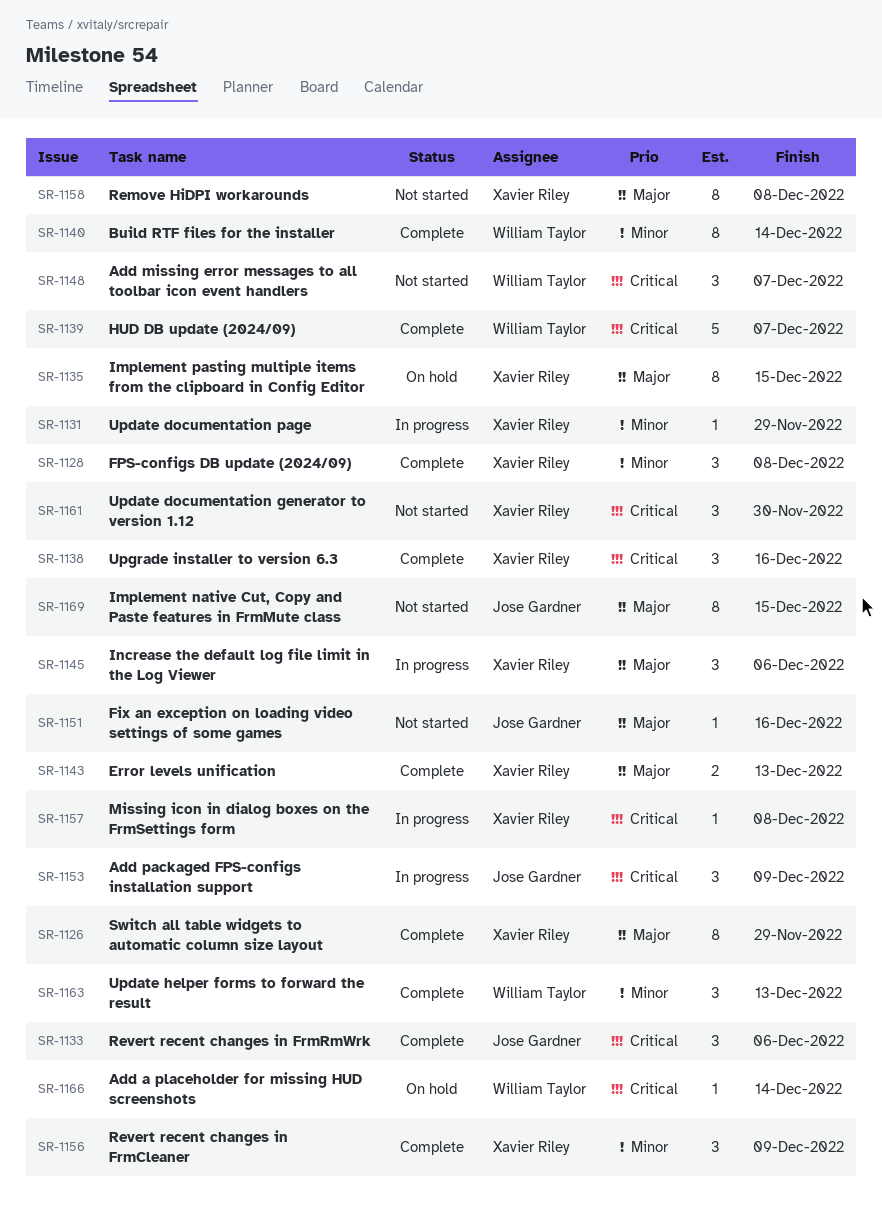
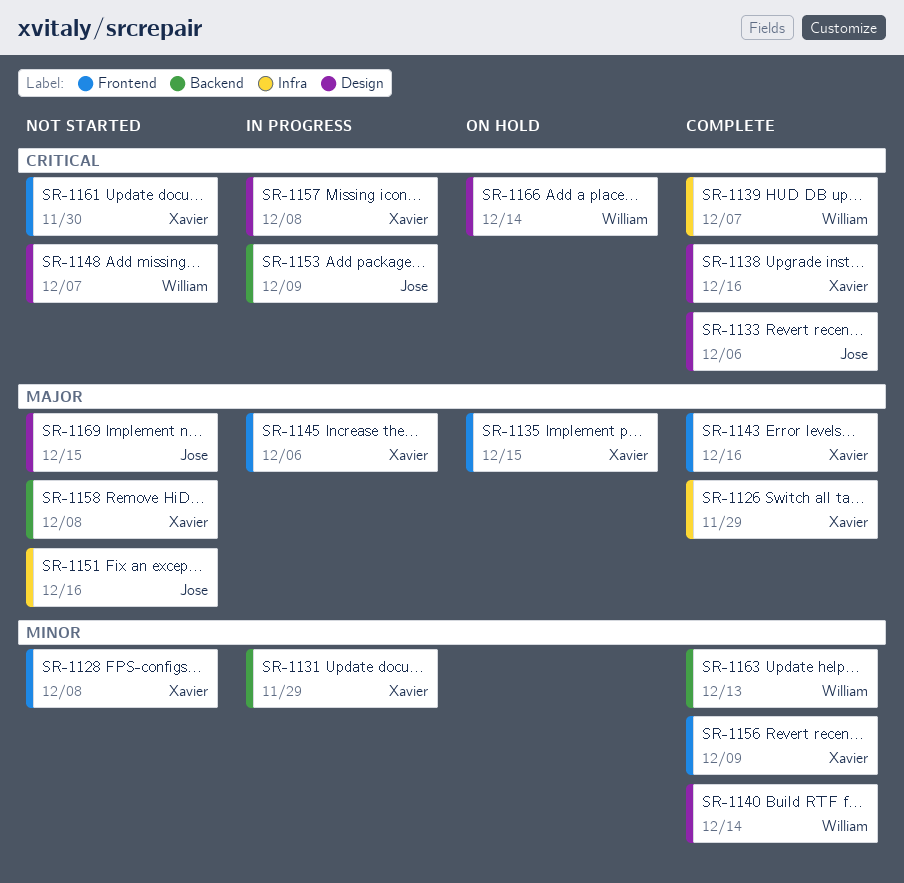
SR-1128, status: Complete -> Not started
SR-1143, due: Dec 13 -> Dec 16

